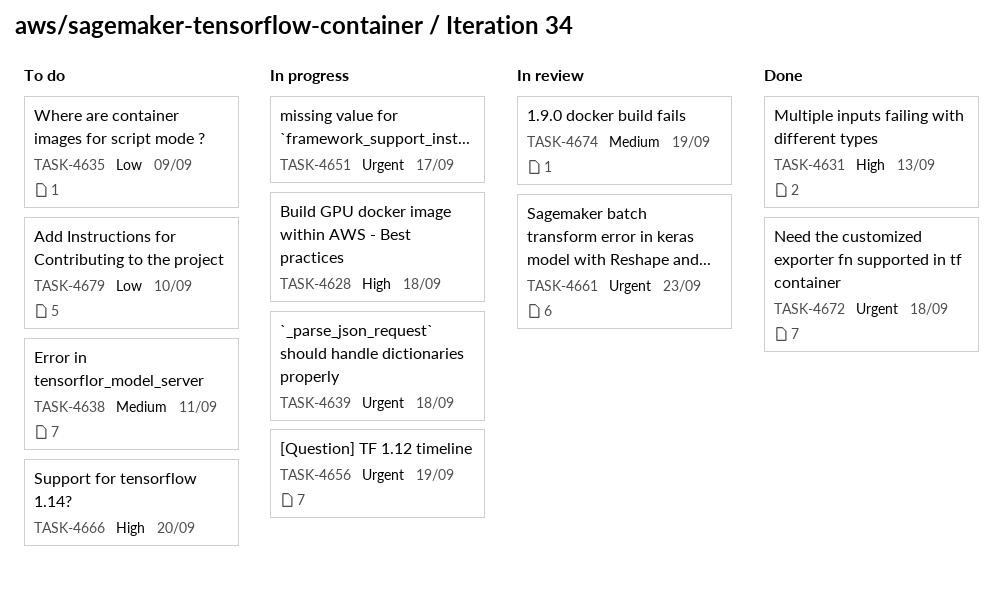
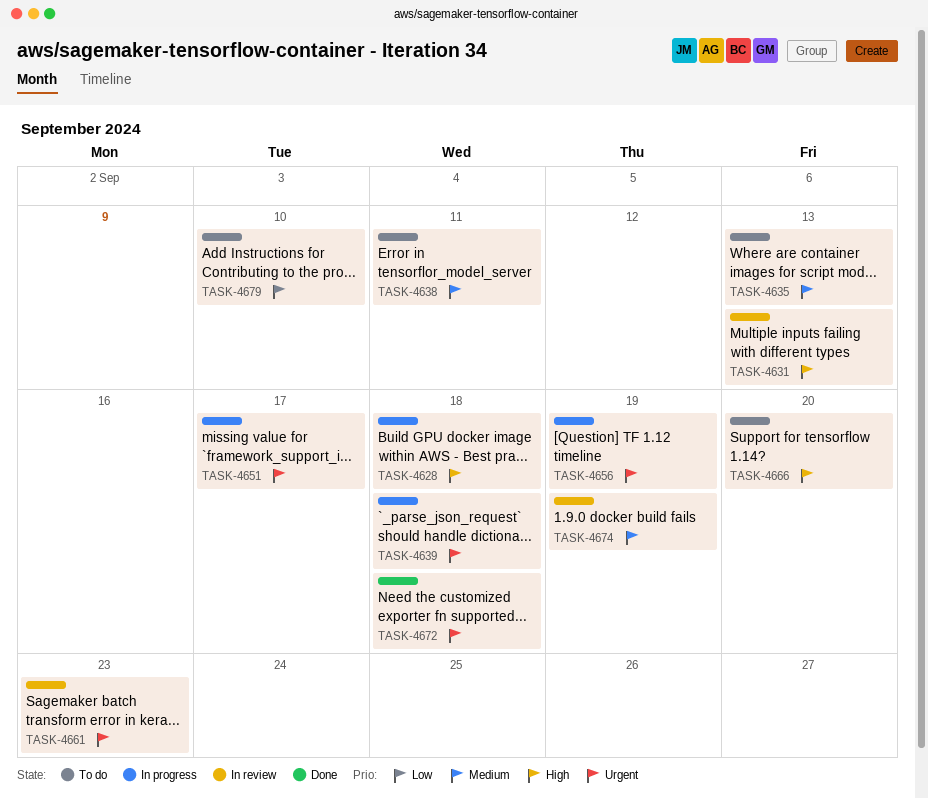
TASK-4631, status: Done -> In review
TASK-4635, priority: Low -> Medium
TASK-4635, due: Sep 9 -> Sep 13

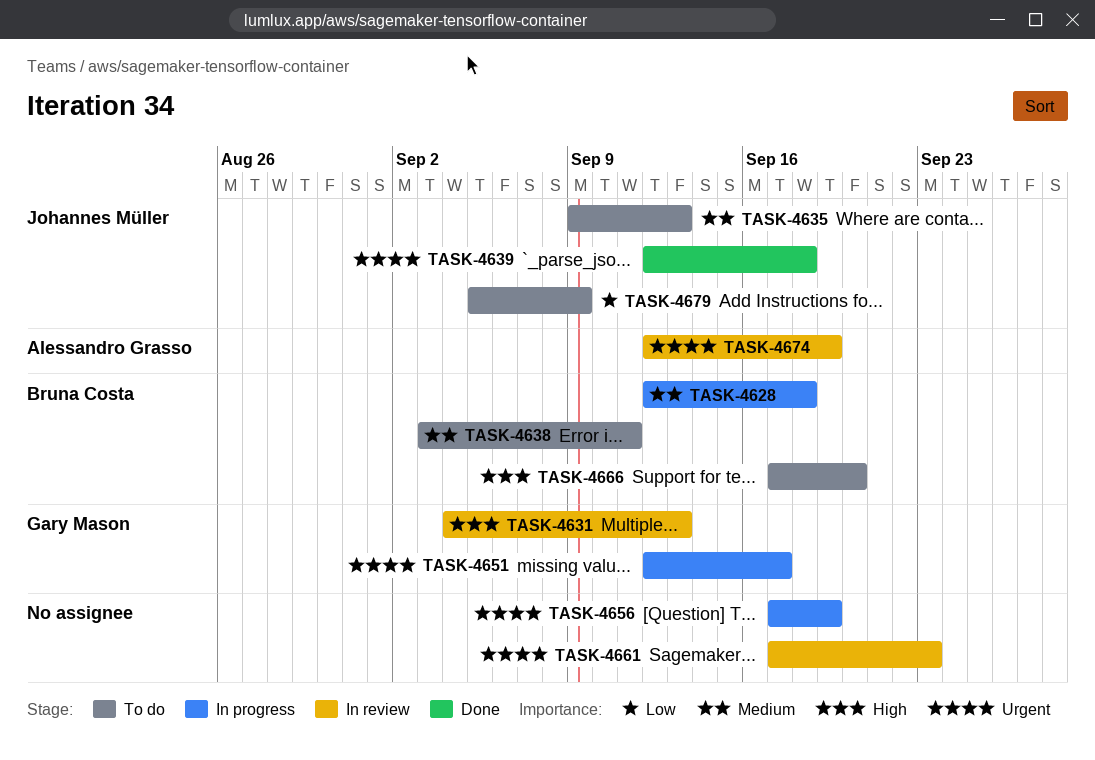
TASK-4628, priority: High -> Medium
TASK-4639, status: In progress -> Done
TASK-4672: present -> none
TASK-4674, priority: Medium -> Urgent
TASK-4679, due: Sep 10 -> Sep 9

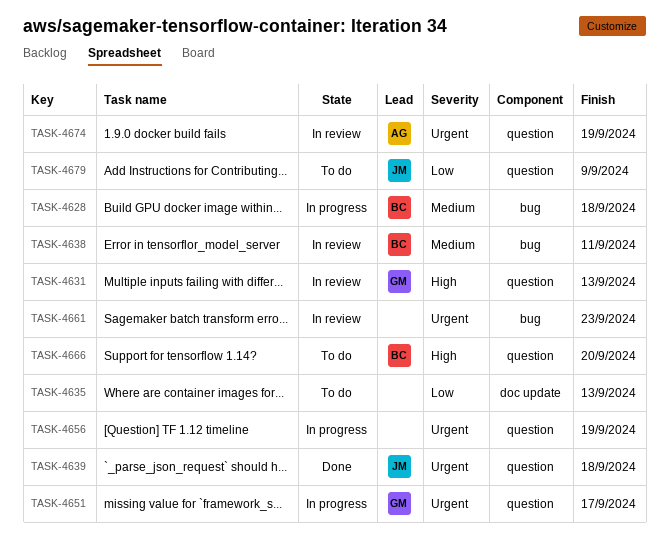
TASK-4635, owner: Johannes Müller -> none
TASK-4635, priority: Medium -> Low
TASK-4638, status: To do -> In review

